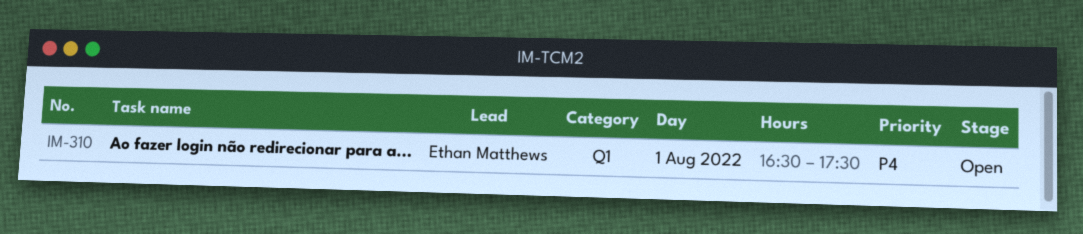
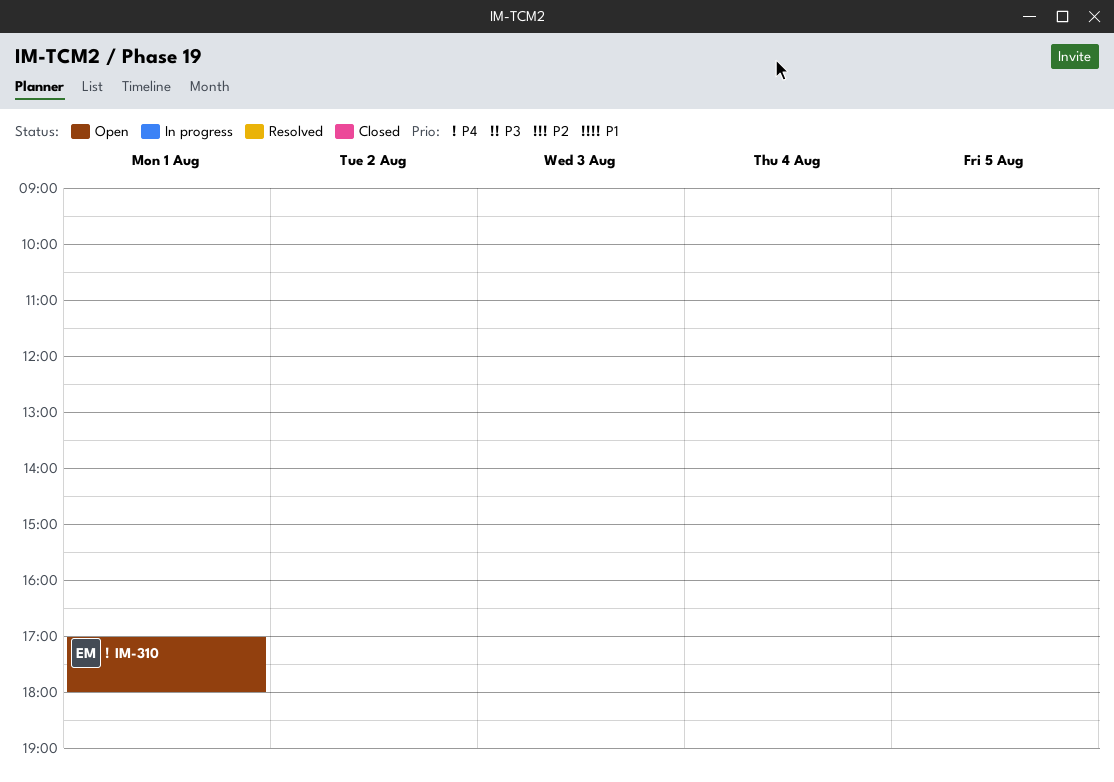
IM-310, begins: 16:30 -> 17:00
IM-310, ends: 17:30 -> 18:00

